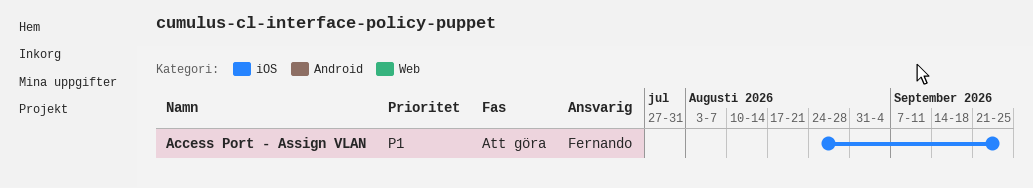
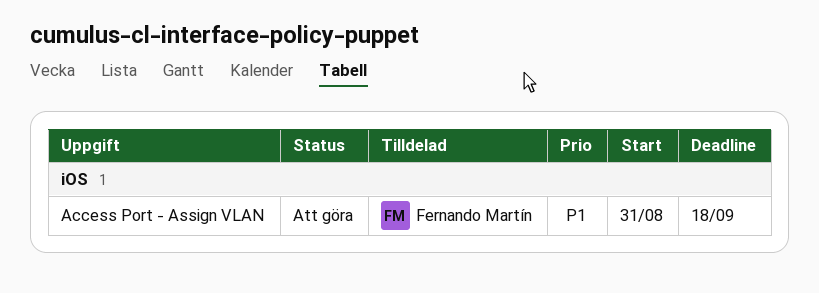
Access Port - Assign VLAN, start: Aug 24 -> Aug 31
Access Port - Assign VLAN, due: Sep 25 -> Sep 18

